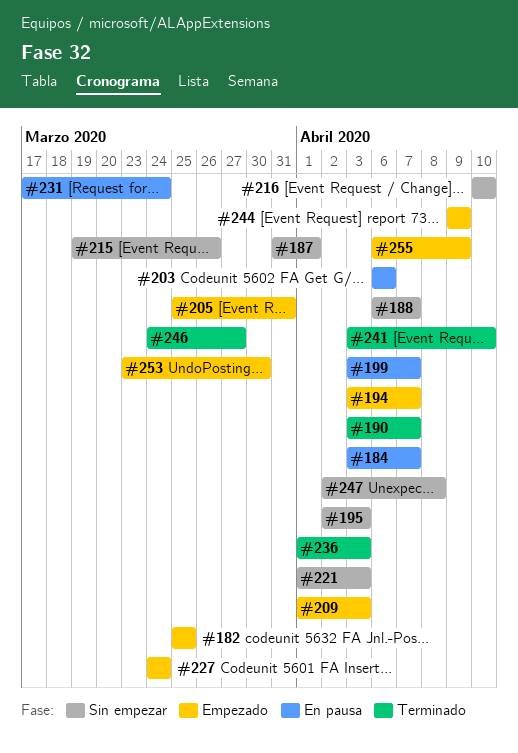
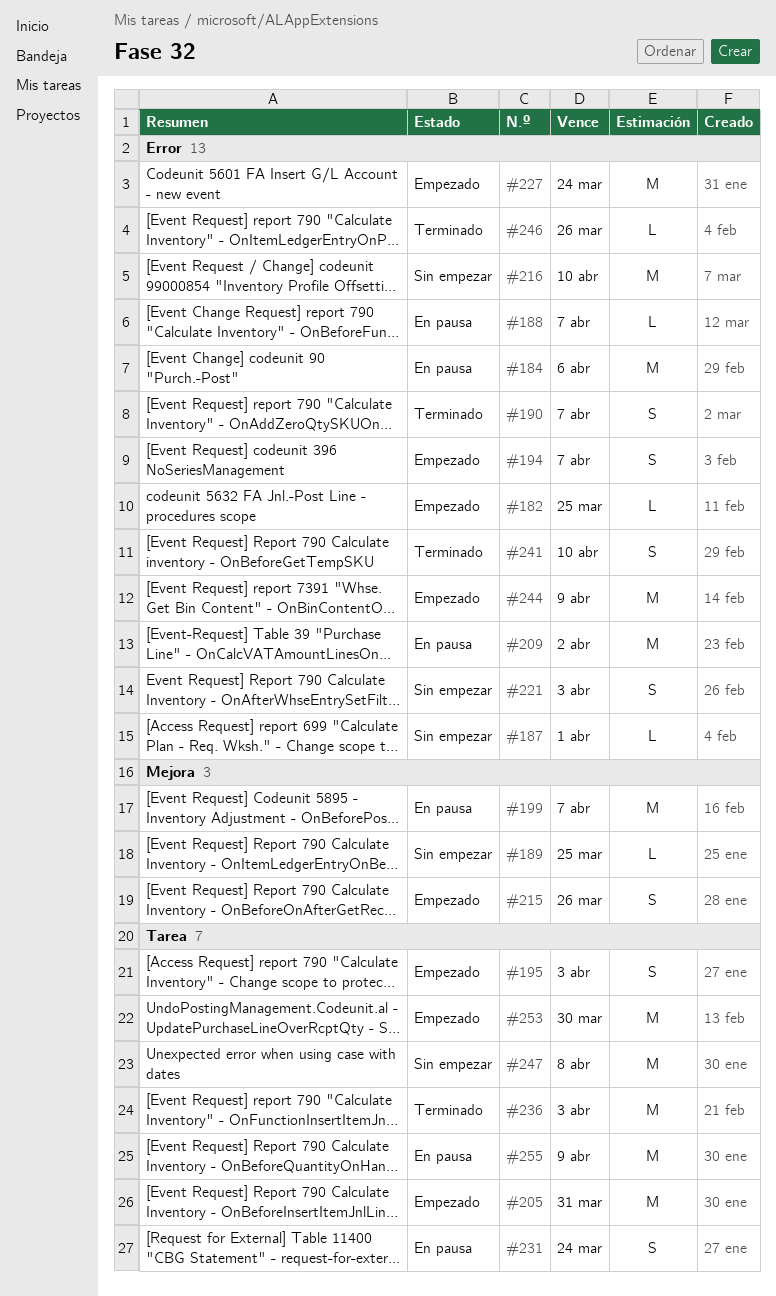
#184, due: Apr 7 -> Apr 6
#188, status: Sin empezar -> En pausa
#189: none -> present
#195, status: Sin empezar -> Empezado
#203: present -> none
#209, status: Empezado -> En pausa
#209, due: Apr 3 -> Apr 2
#215, status: Sin empezar -> Empezado
#246, due: Mar 27 -> Mar 26
#255, status: Empezado -> En pausa

